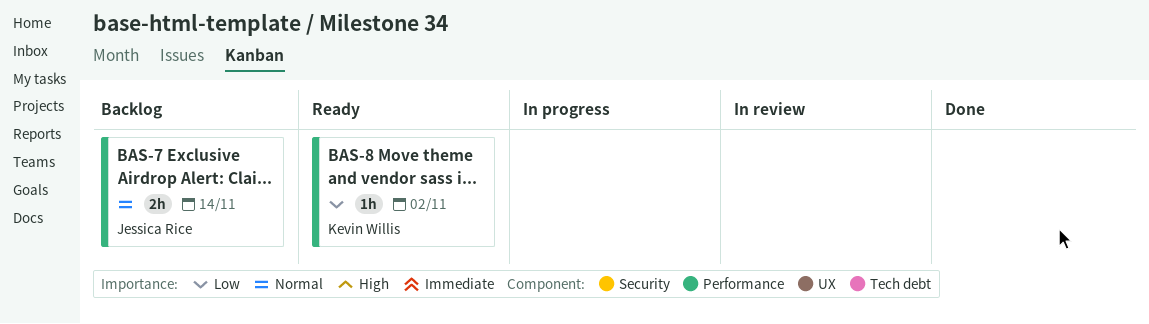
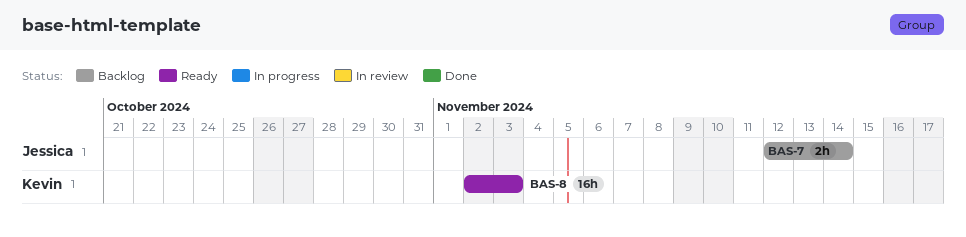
BAS-8, estimate: 1h -> 16h
BAS-8, due: Nov 2 -> Nov 3

